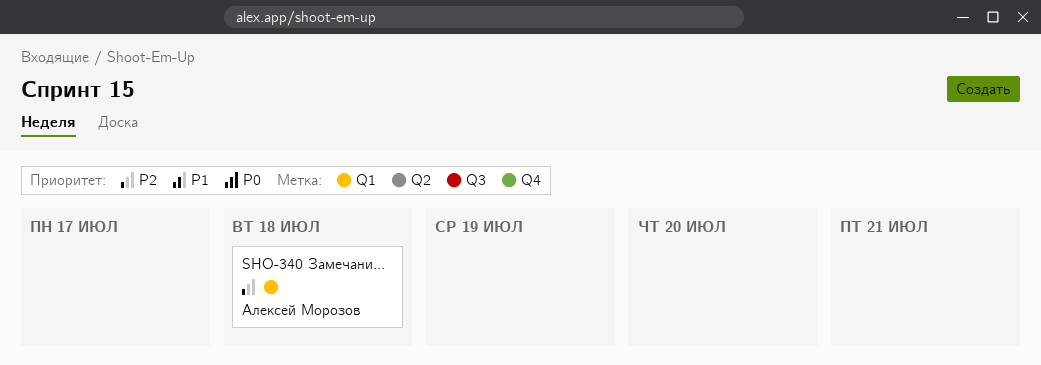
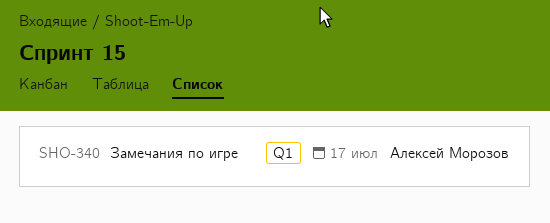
SHO-340, due: Jul 18 -> Jul 17

